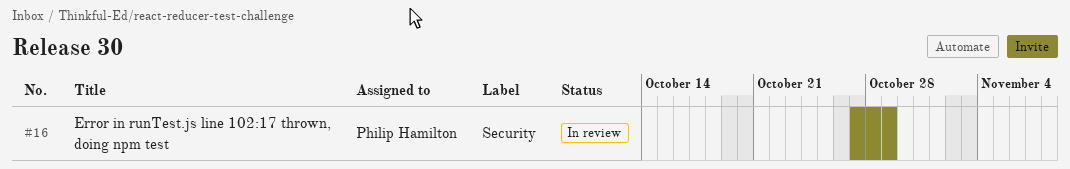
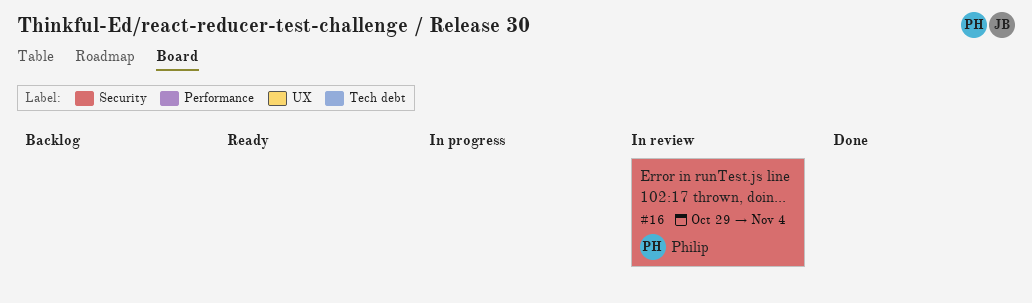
#16, start: Oct 27 -> Oct 29
#16, due: Oct 29 -> Nov 4

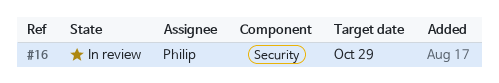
#16, due: Nov 4 -> Oct 29

